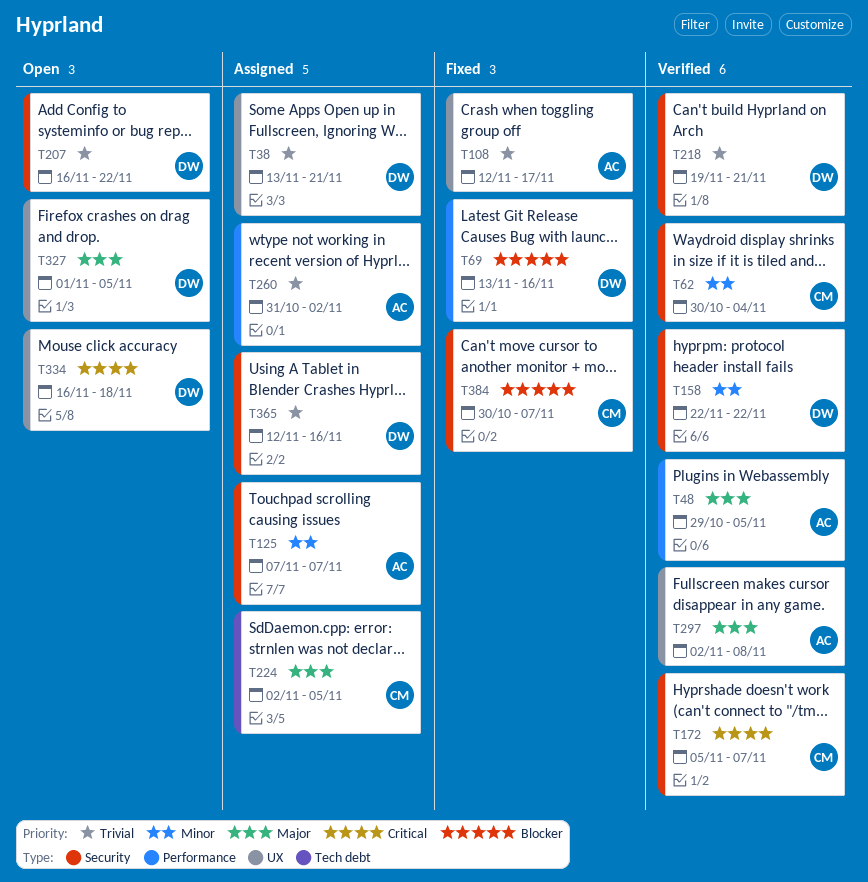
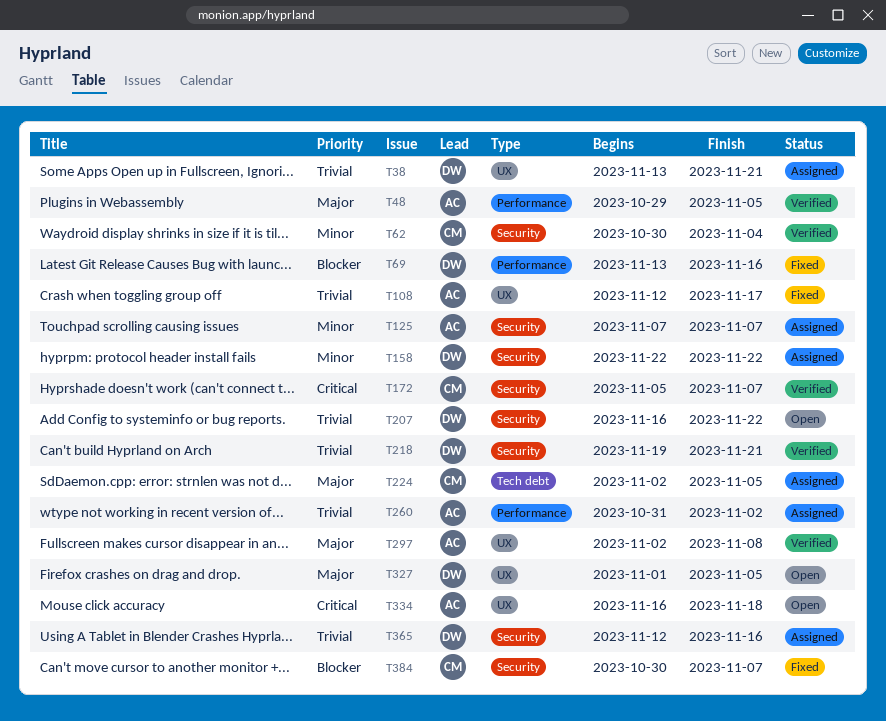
T158, status: Verified -> Assigned
T334, owner: DW -> AC

